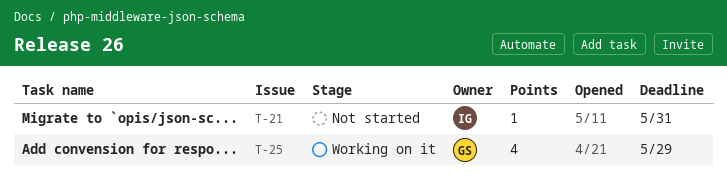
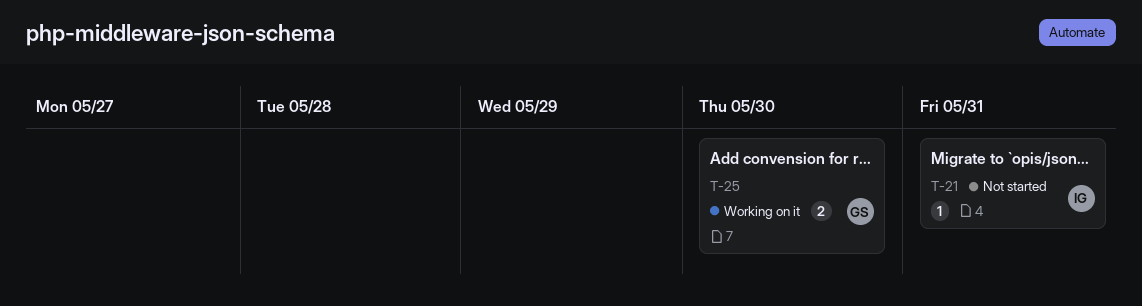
T-25, estimate: 4 -> 2
T-25, due: May 29 -> May 30

